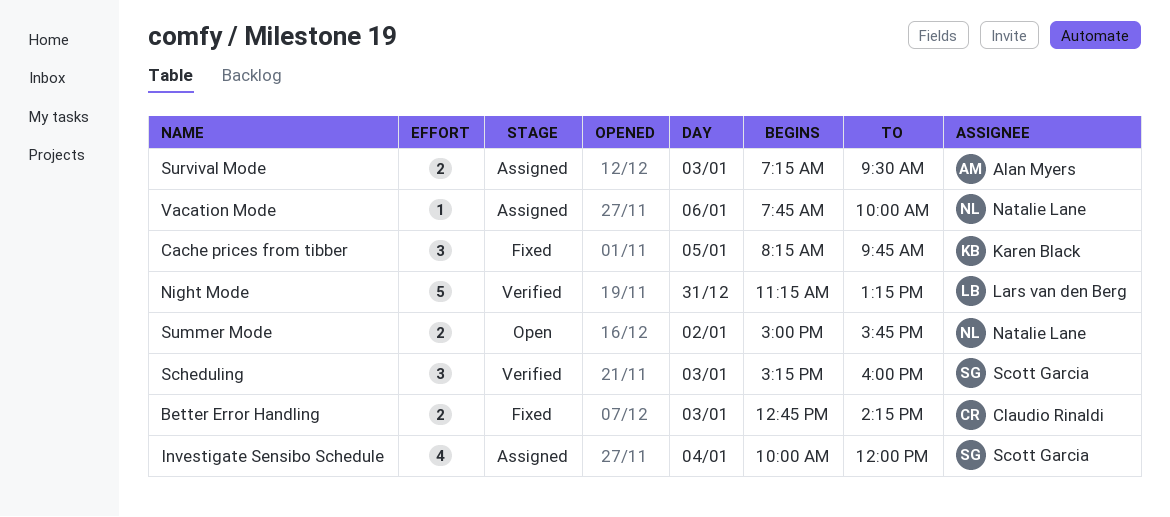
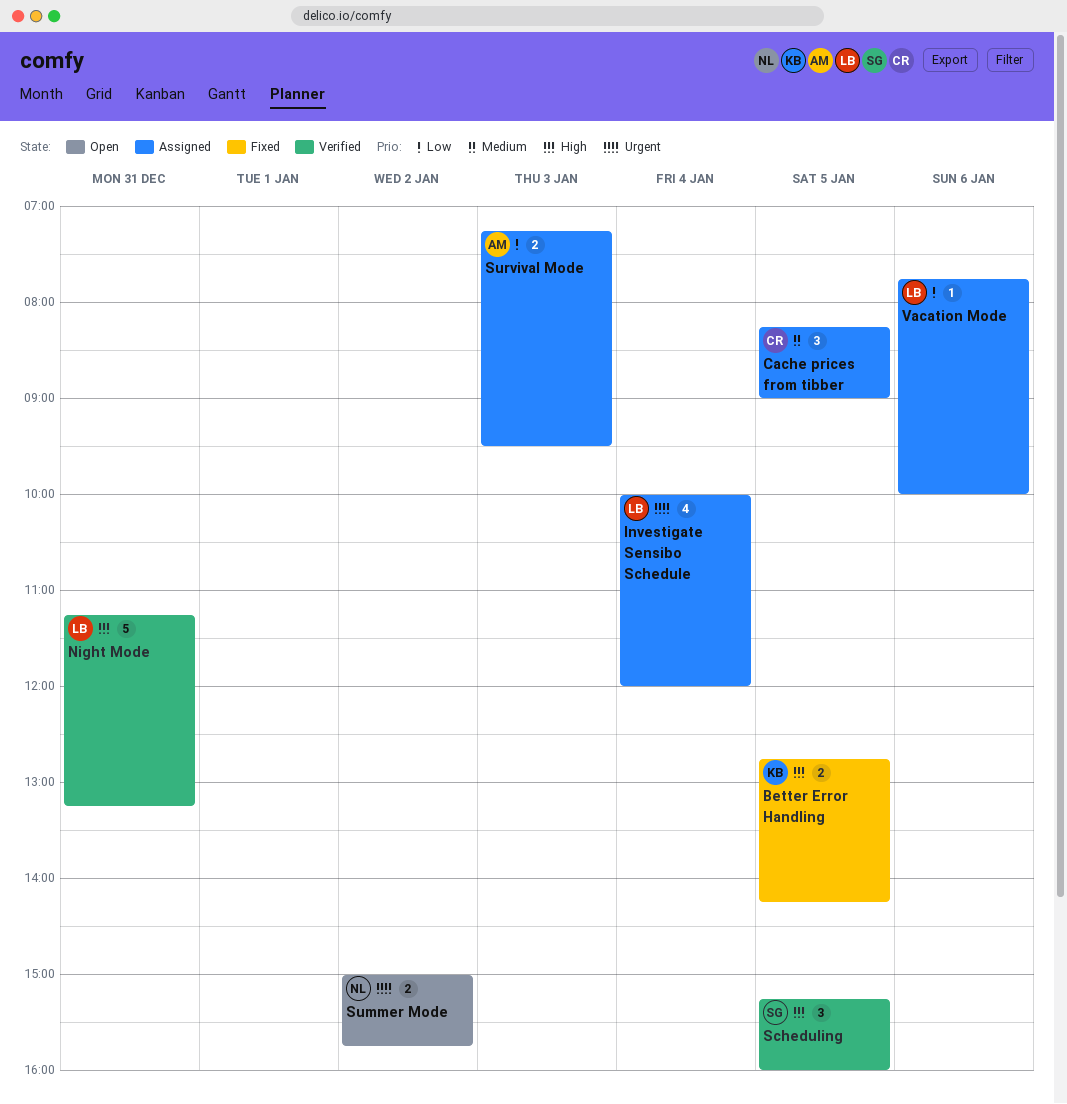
Better Error Handling, owner: Claudio Rinaldi -> Karen Black
Better Error Handling, day: Jan 3 -> Jan 5
Cache prices from tibber, status: Fixed -> Assigned
Cache prices from tibber, owner: Karen Black -> Claudio Rinaldi
Cache prices from tibber, ends: 09:45 -> 09:00
Investigate Sensibo Schedule, owner: Scott Garcia -> Lars van den Berg
Scheduling, day: Jan 3 -> Jan 5
Vacation Mode, owner: Natalie Lane -> Lars van den Berg

